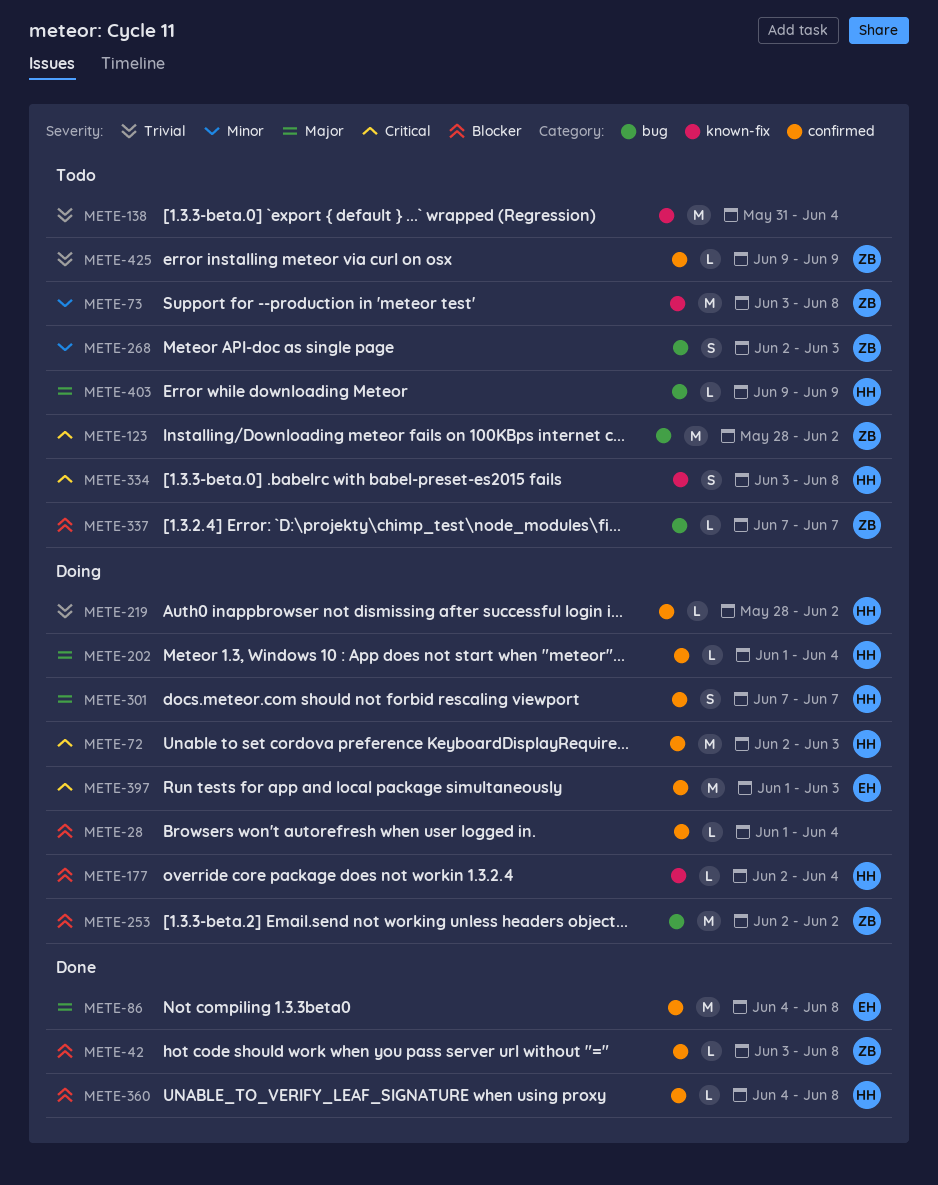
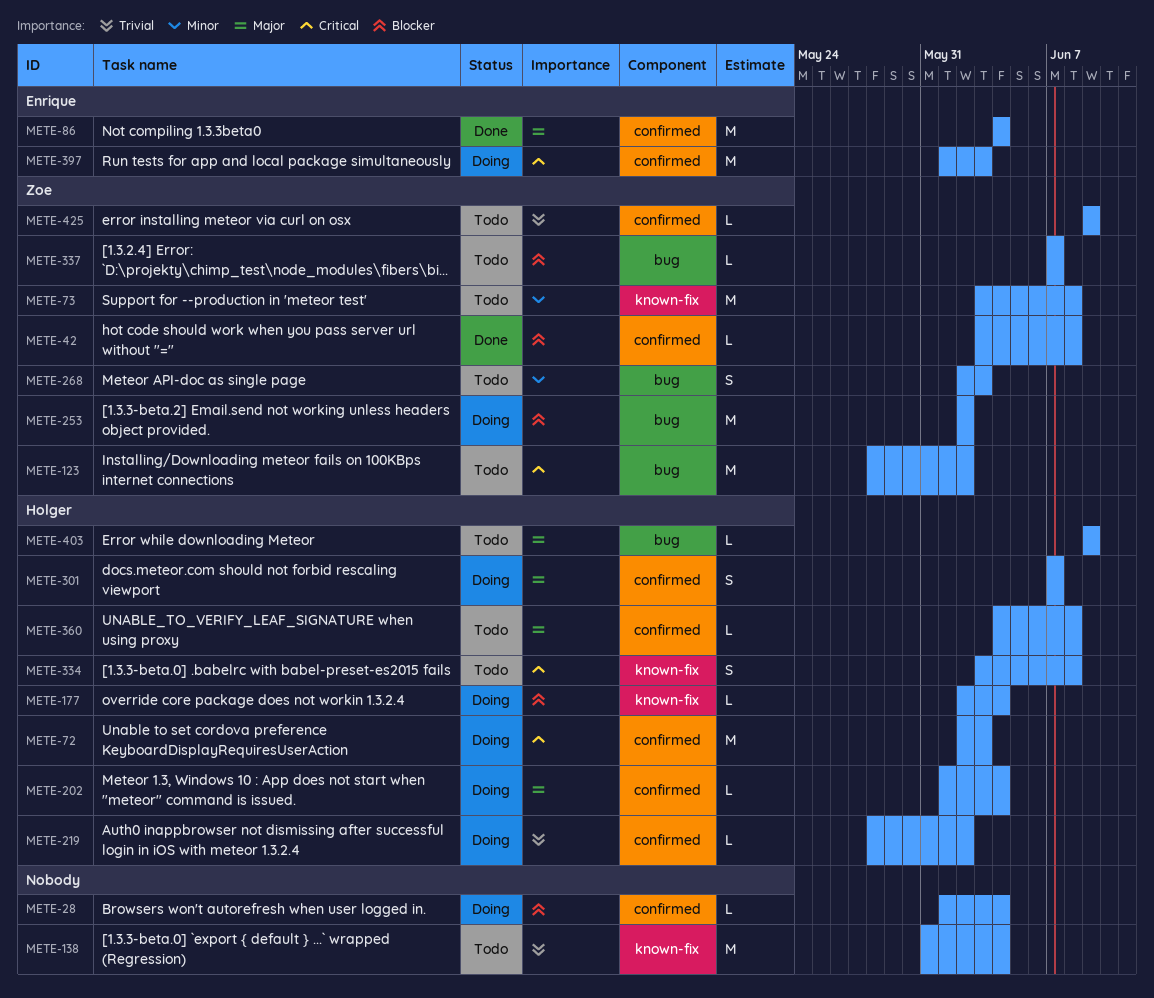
METE-86, due: Jun 8 -> Jun 4
METE-360, status: Done -> Todo
METE-360, priority: Blocker -> Major

